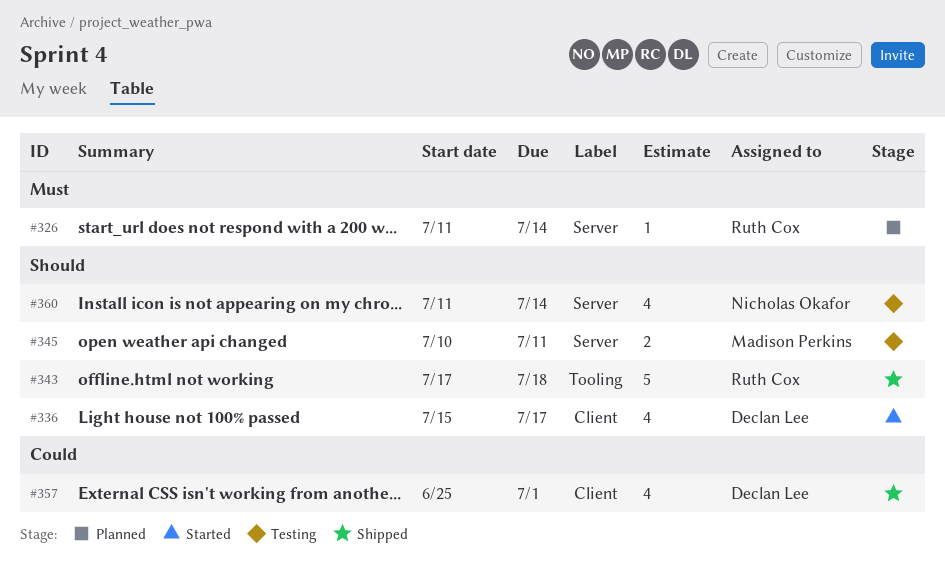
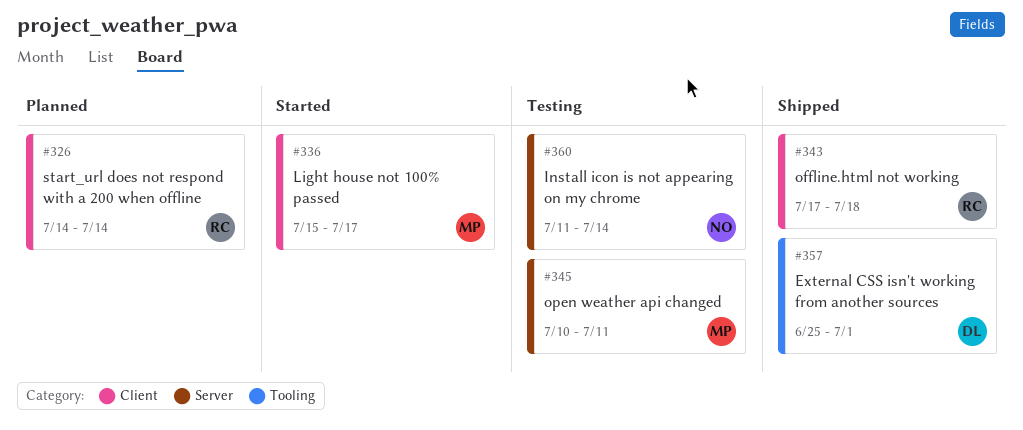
#326, label: Server -> Client
#326, start: Jul 11 -> Jul 14
#336, owner: Declan Lee -> Madison Perkins
#343, label: Tooling -> Client
#357, label: Client -> Tooling

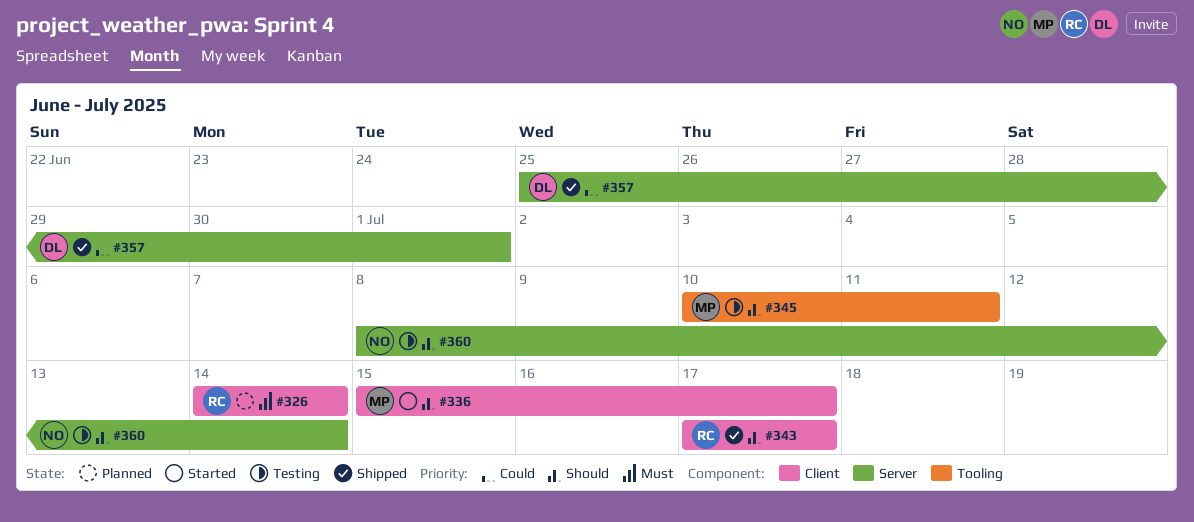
#343, due: Jul 18 -> Jul 17
#345, label: Server -> Tooling
#357, label: Tooling -> Server
#360, start: Jul 11 -> Jul 8

